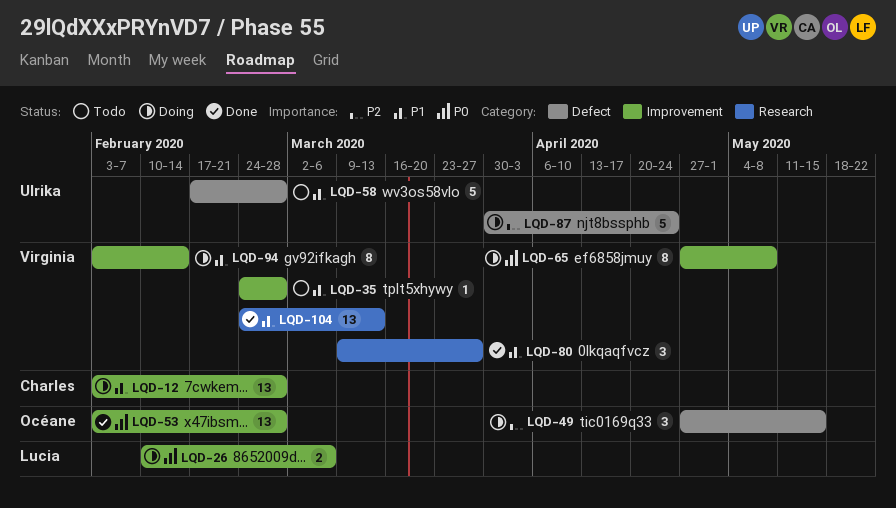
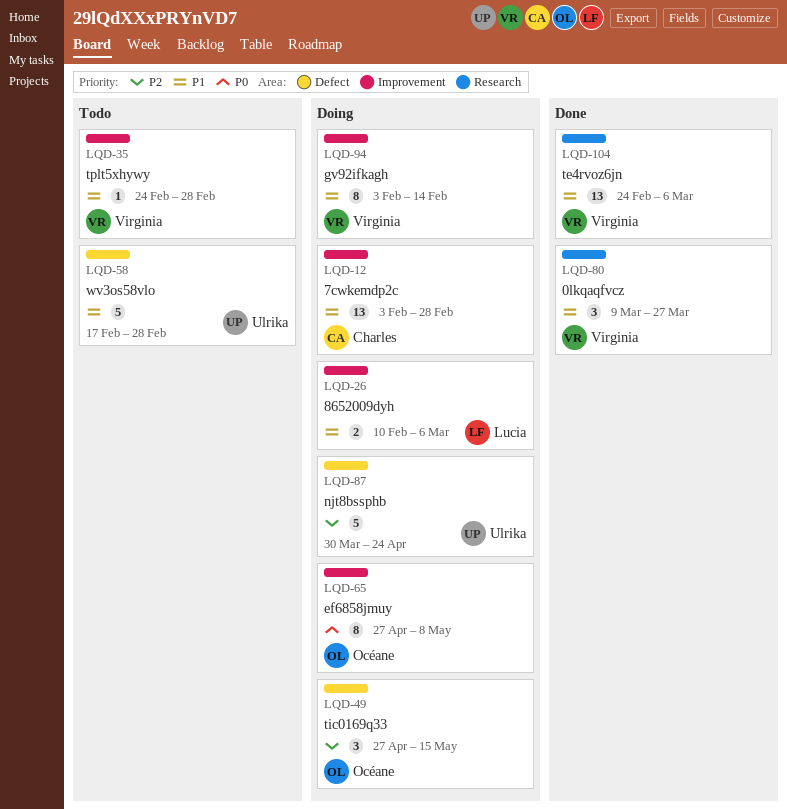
LQD-26, priority: P0 -> P1
LQD-53: present -> none
LQD-65, owner: Virginia -> Océane
LQD-104, due: Mar 13 -> Mar 6

